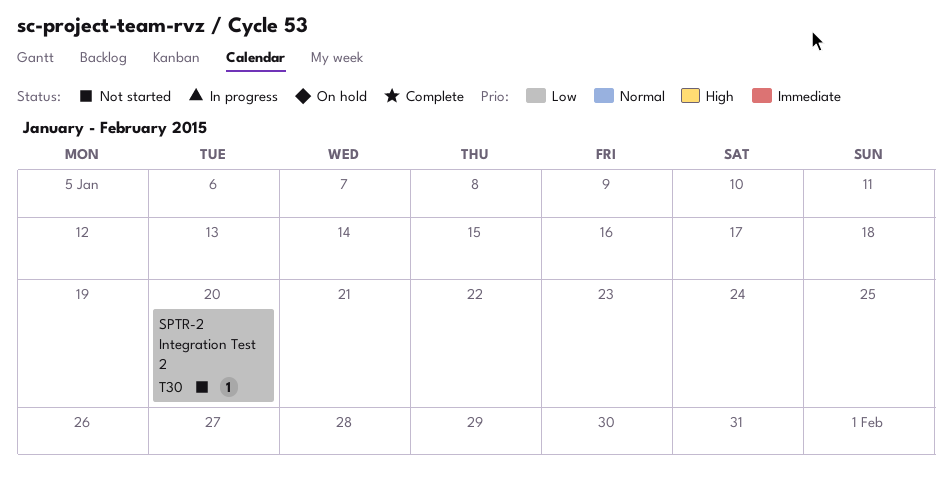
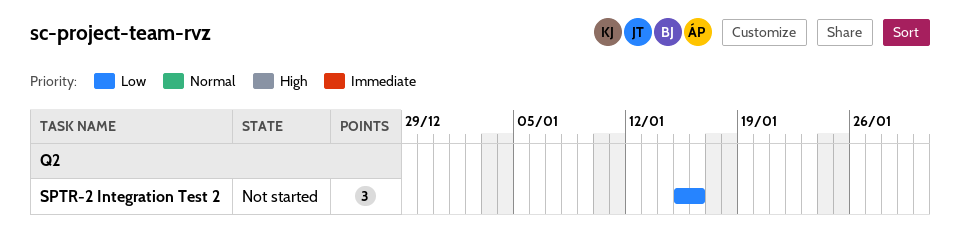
SPTR-2 Integration Test 2, estimate: 1 -> 3
SPTR-2 Integration Test 2, due: Jan 20 -> Jan 16

